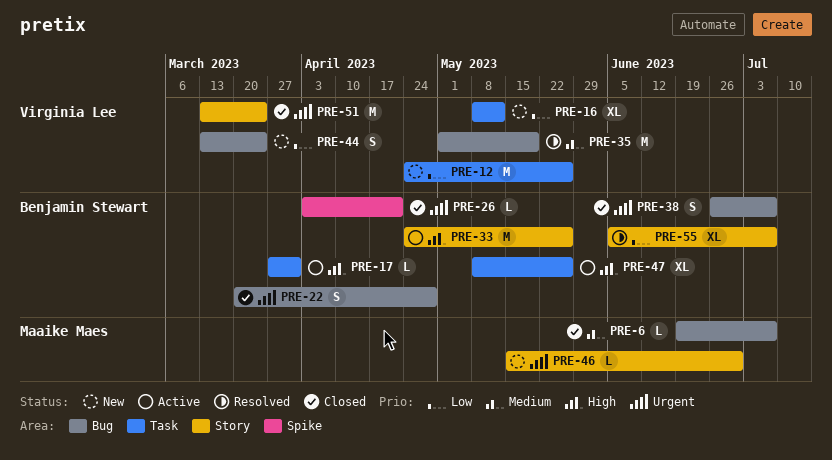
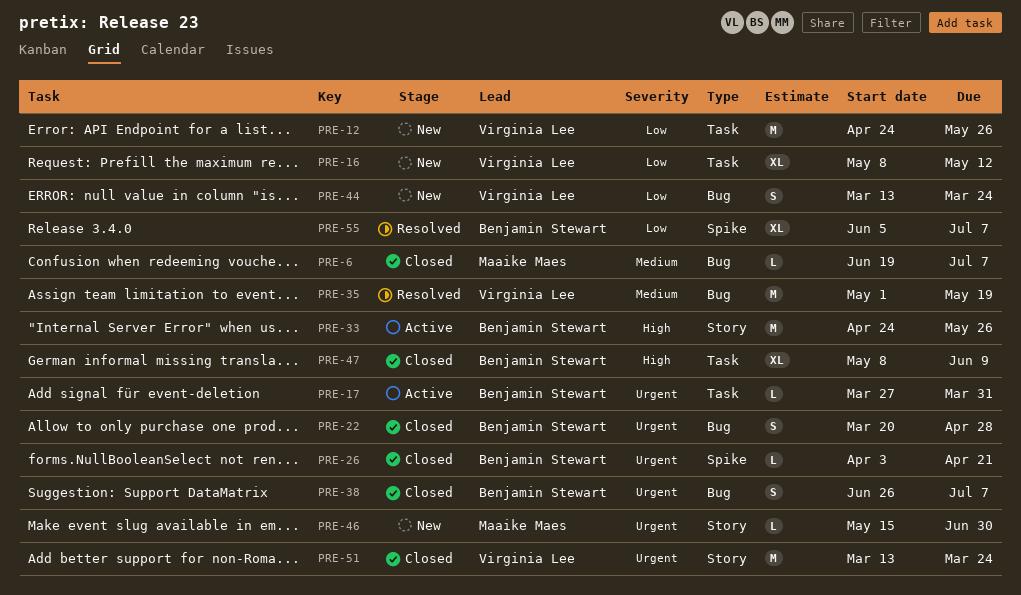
PRE-17, priority: High -> Urgent
PRE-47, status: Active -> Closed
PRE-47, due: May 26 -> Jun 9
PRE-55, label: Story -> Spike

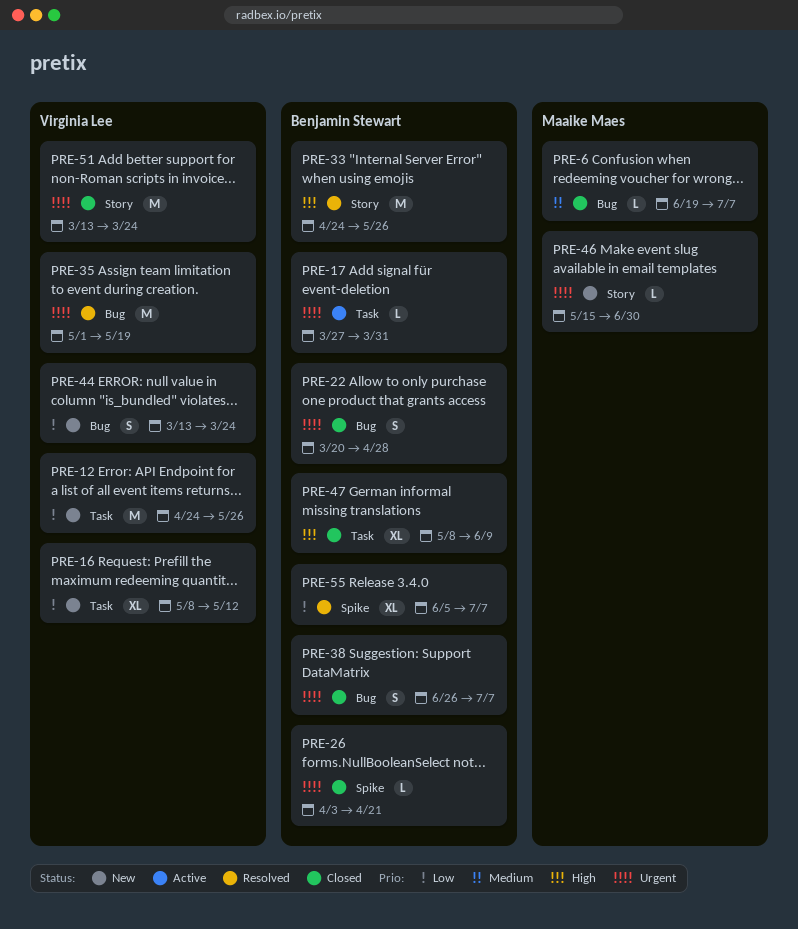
PRE-33, status: Active -> Resolved
PRE-35, priority: Medium -> Urgent

